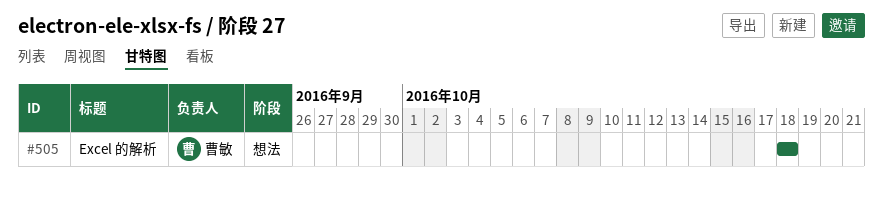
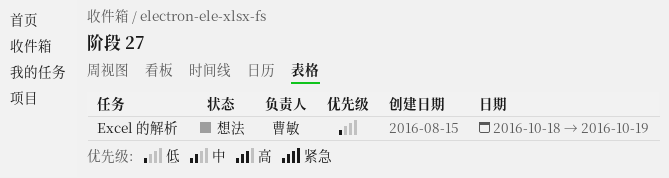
Excel 的解析, due: Oct 18 -> Oct 19

